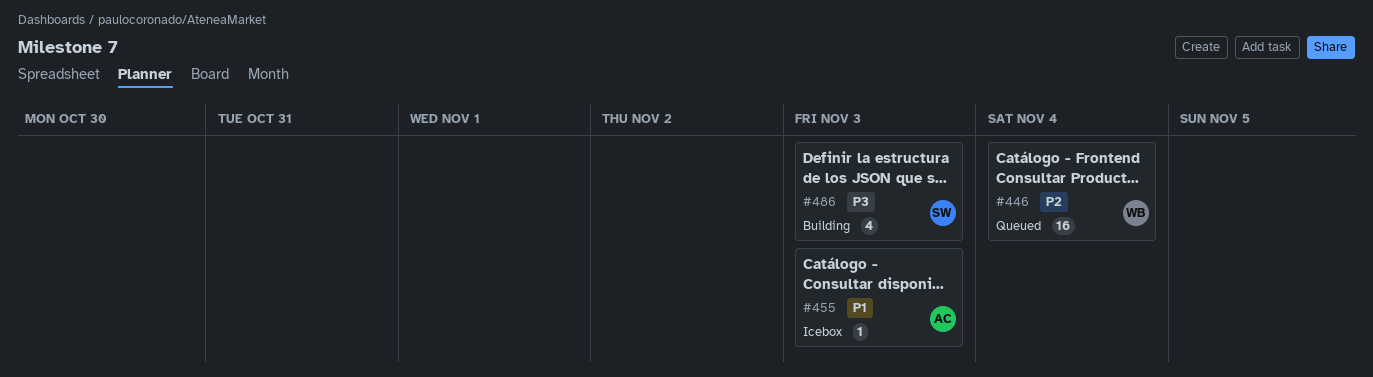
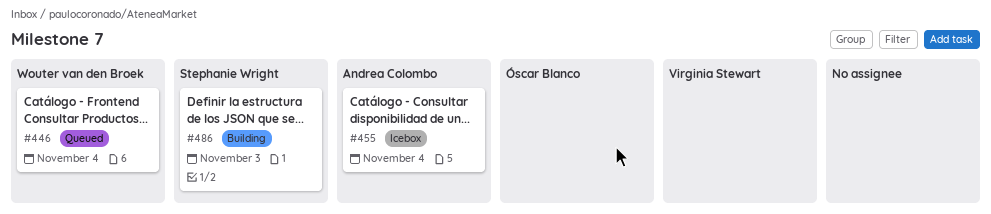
#455, due: Nov 3 -> Nov 4

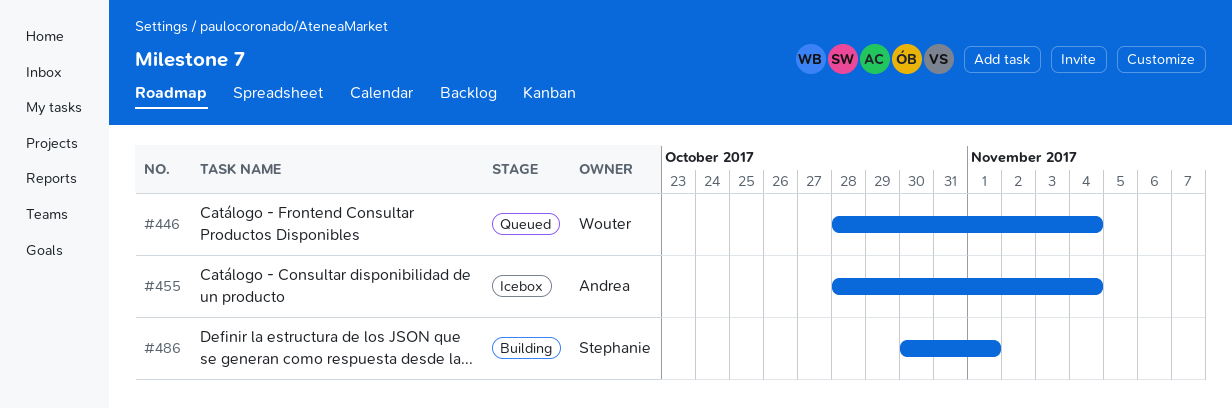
#486, due: Nov 3 -> Nov 1

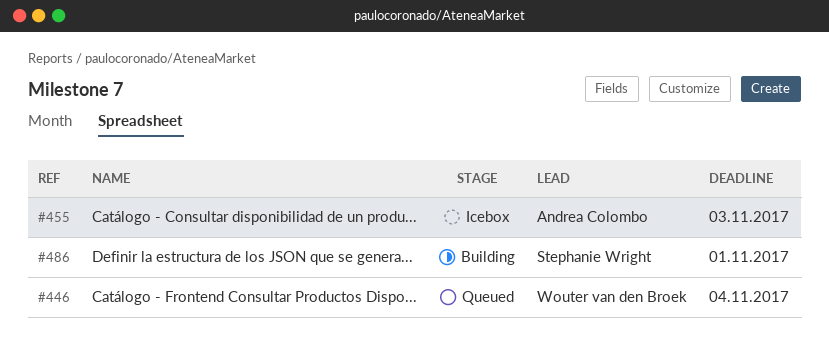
#455, due: Nov 4 -> Nov 3

